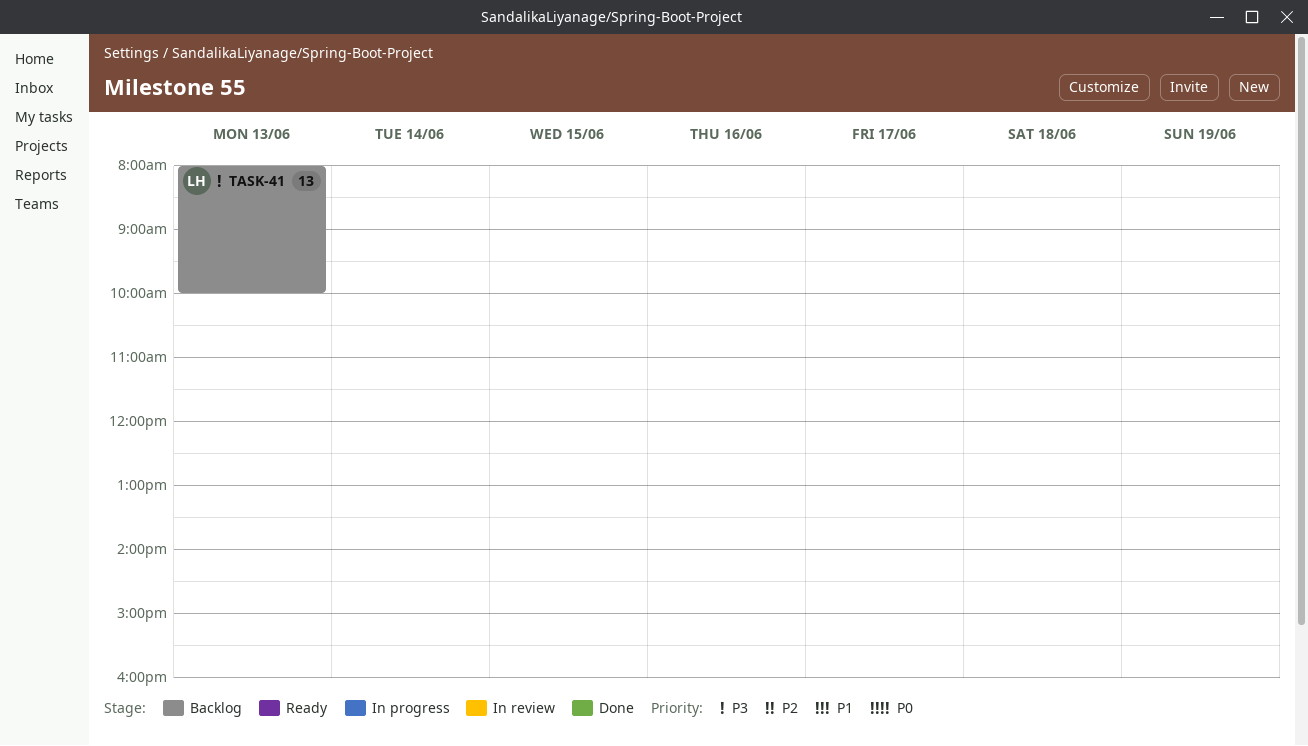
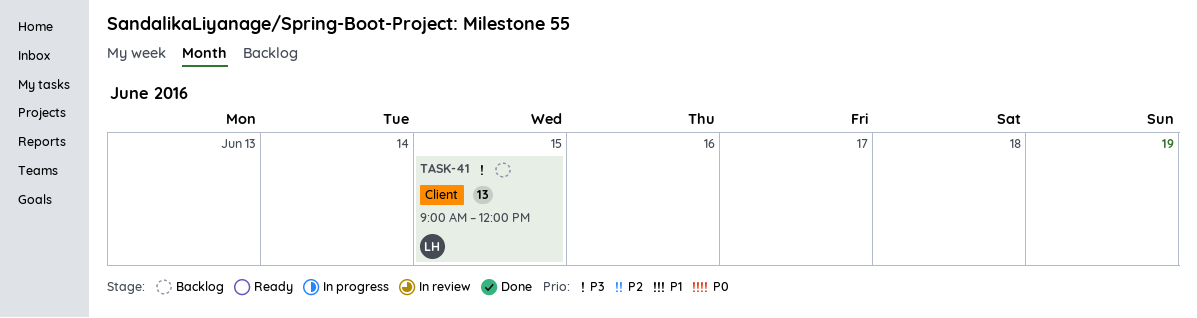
TASK-41, day: Jun 13 -> Jun 15
TASK-41, begins: 08:00 -> 09:00
TASK-41, ends: 10:00 -> 12:00

